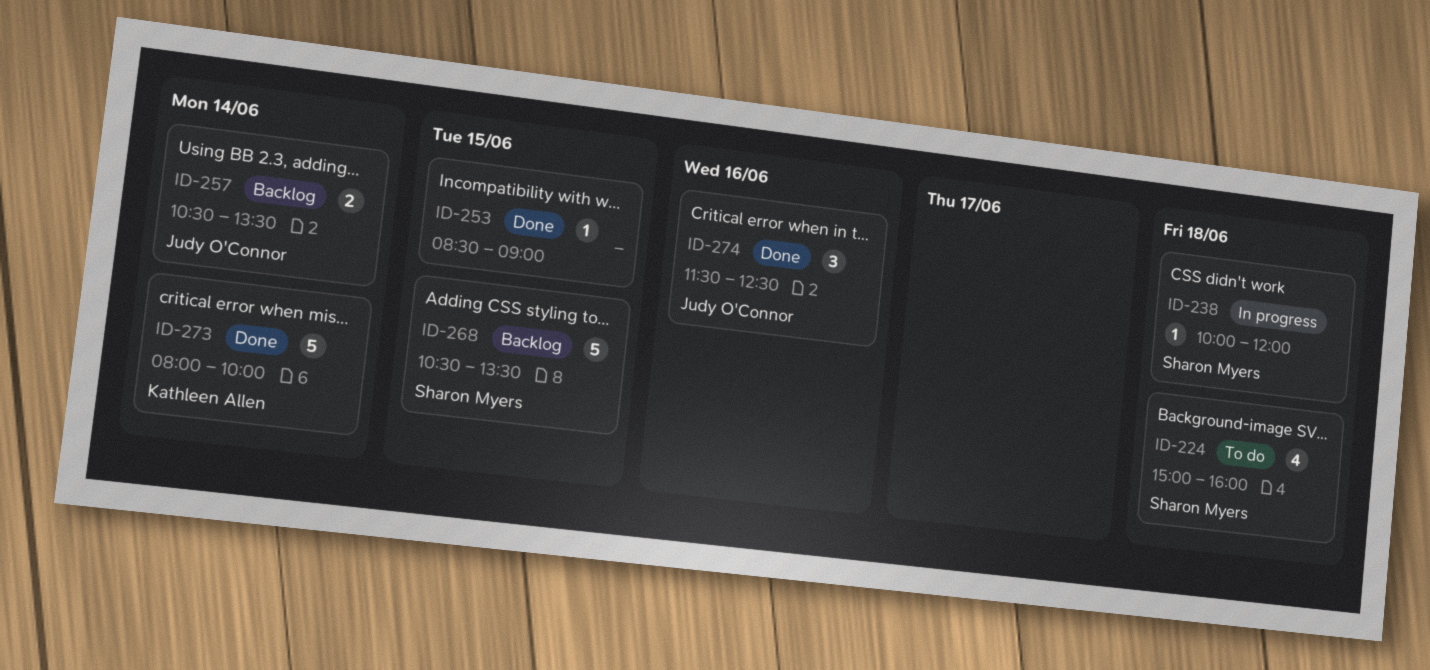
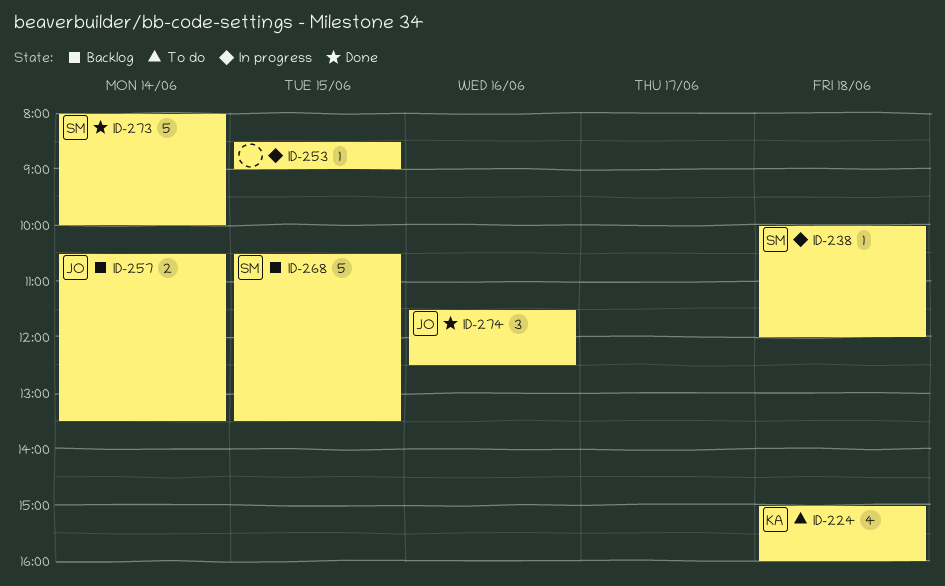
ID-224, owner: Sharon Myers -> Kathleen Allen
ID-253, status: Done -> In progress
ID-273, owner: Kathleen Allen -> Sharon Myers

